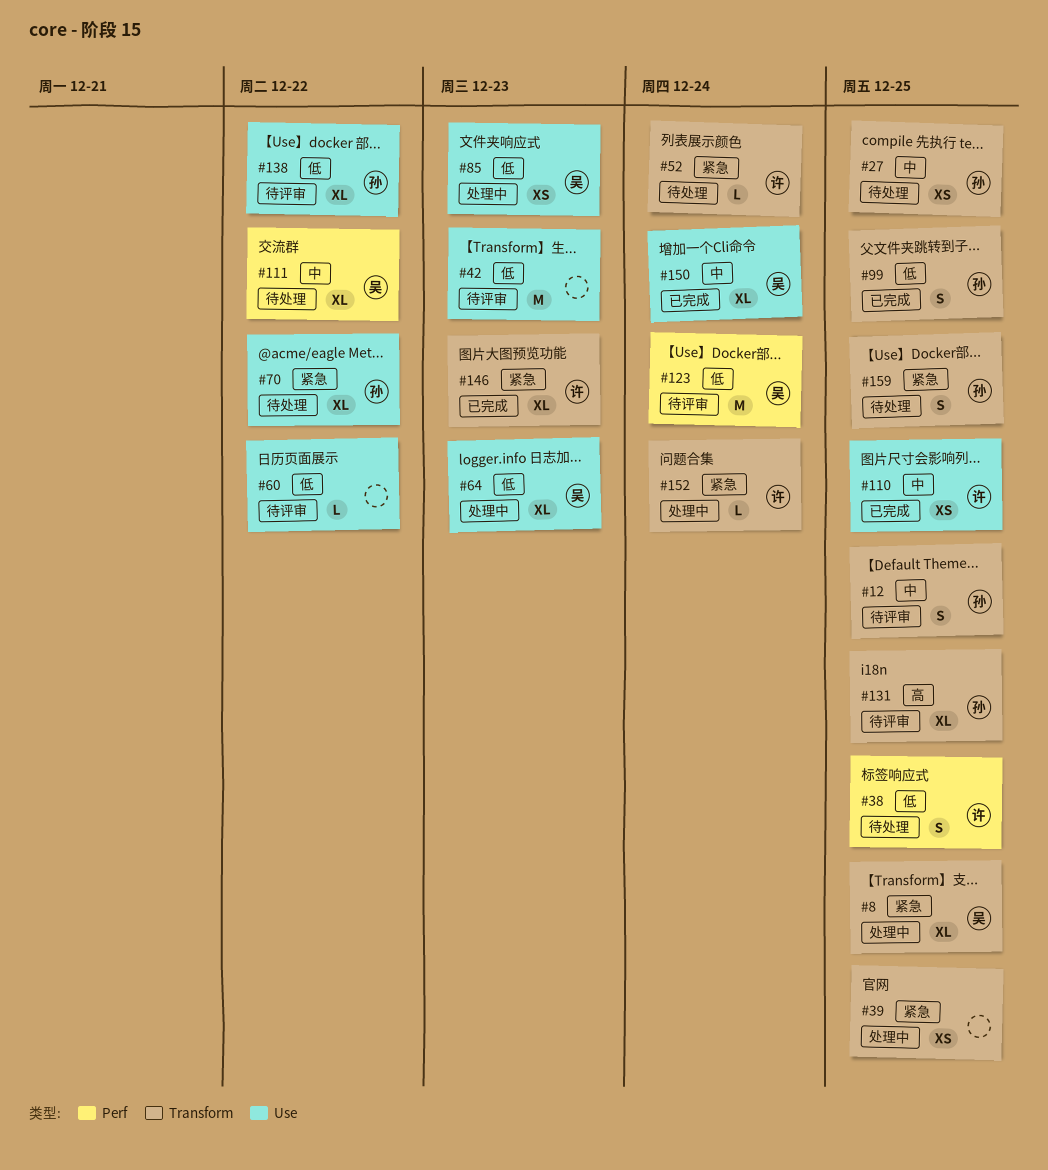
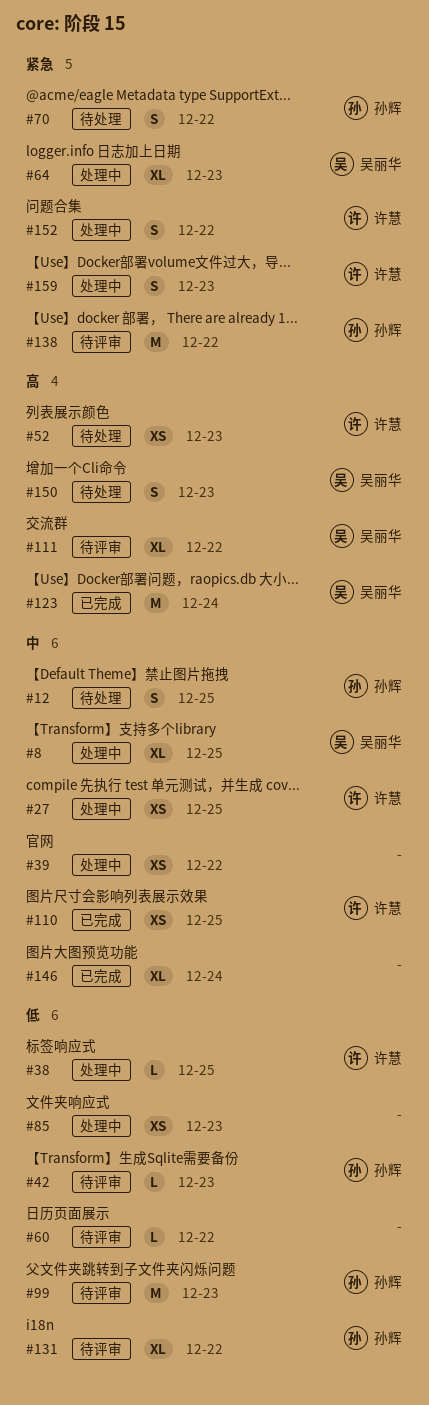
#8, priority: 紧急 -> 中
#12, status: 待评审 -> 待处理
#27, status: 待处理 -> 处理中
#27, owner: 孙辉 -> 许慧
#38, status: 待处理 -> 处理中
#38, estimate: S -> L
#39, priority: 紧急 -> 中
#39, due: Dec 25 -> Dec 22
#42, owner: none -> 孙辉
#42, estimate: M -> L
#52, priority: 紧急 -> 高
#52, estimate: L -> XS
#52, due: Dec 24 -> Dec 23
#64, priority: 低 -> 紧急
#70, estimate: XL -> S
#85, owner: 吴丽华 -> none
#99, status: 已完成 -> 待评审
#99, estimate: S -> M
#99, due: Dec 25 -> Dec 23
#111, status: 待处理 -> 待评审
#111, priority: 中 -> 高
#123, status: 待评审 -> 已完成
#123, priority: 低 -> 高
#131, priority: 高 -> 低
#131, due: Dec 25 -> Dec 22
#138, priority: 低 -> 紧急
#138, estimate: XL -> M
#146, owner: 许慧 -> none
#146, priority: 紧急 -> 中
#146, due: Dec 23 -> Dec 24
#150, status: 已完成 -> 待处理
#150, priority: 中 -> 高
#150, estimate: XL -> S
#150, due: Dec 24 -> Dec 23
#152, estimate: L -> S
#152, due: Dec 24 -> Dec 22
#159, status: 待处理 -> 处理中
#159, owner: 孙辉 -> 许慧
#159, due: Dec 25 -> Dec 23

